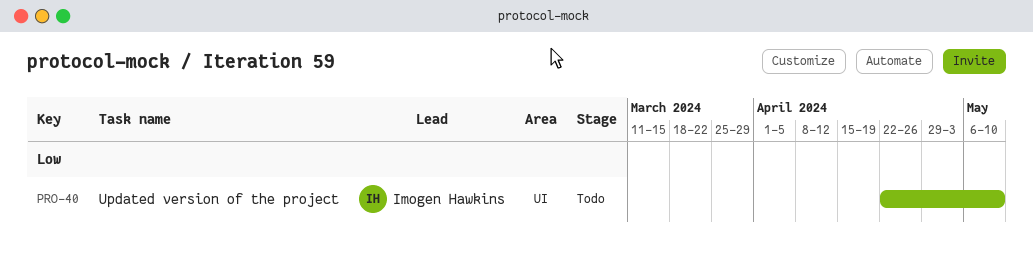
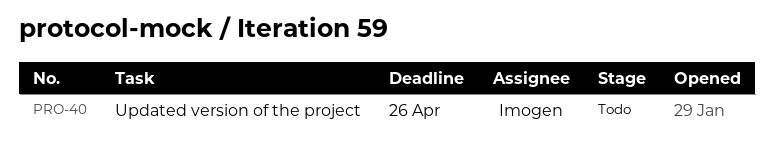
PRO-40, due: May 10 -> Apr 26

